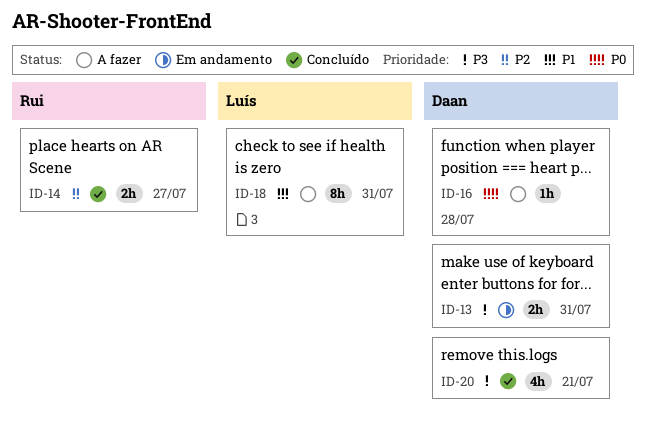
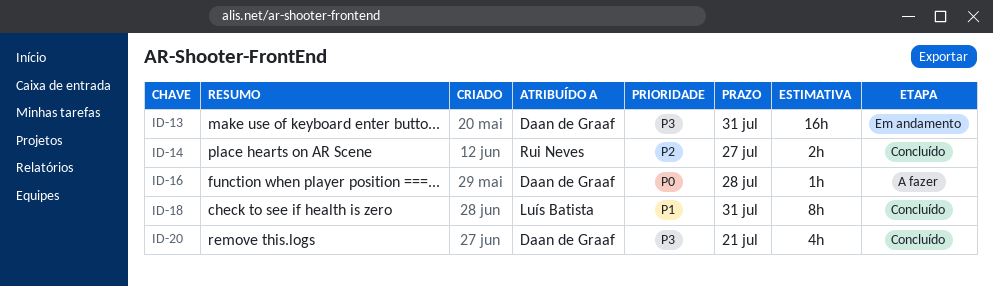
ID-13, estimate: 2h -> 16h
ID-18, status: A fazer -> Concluído

